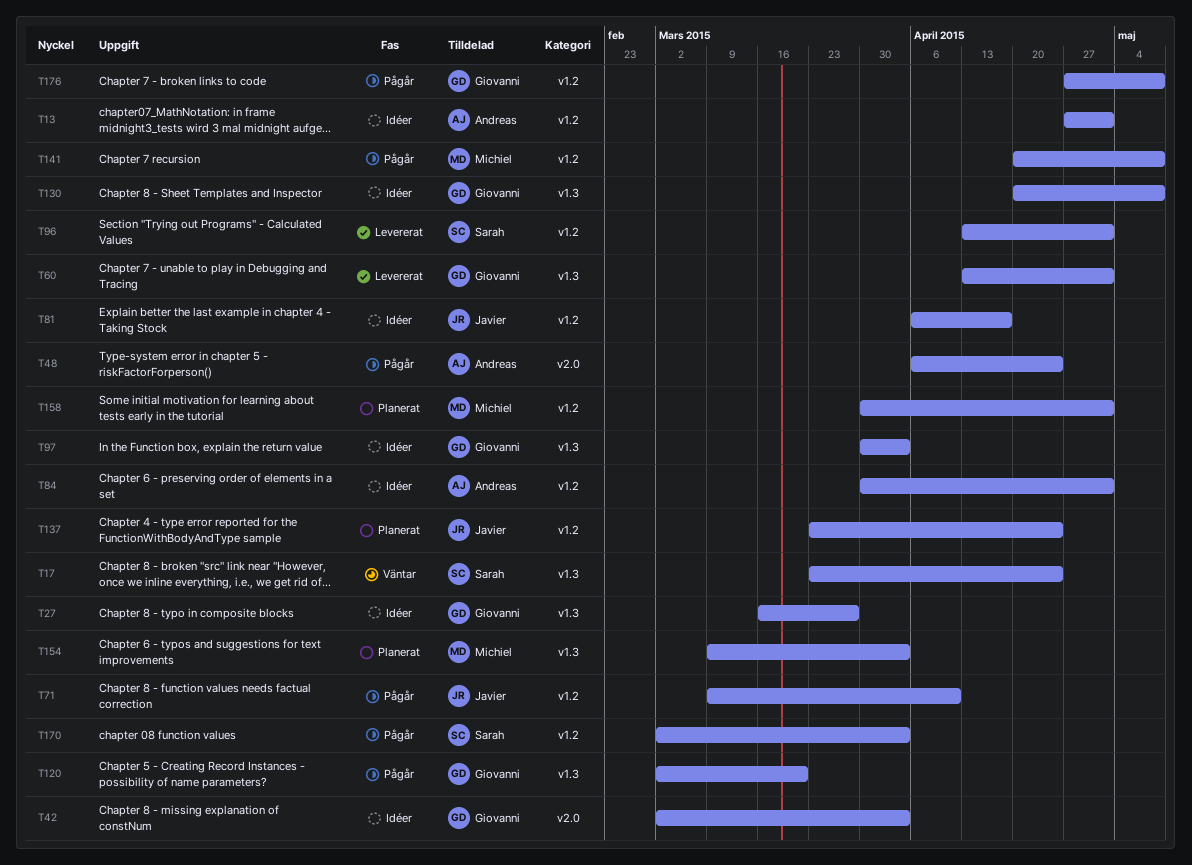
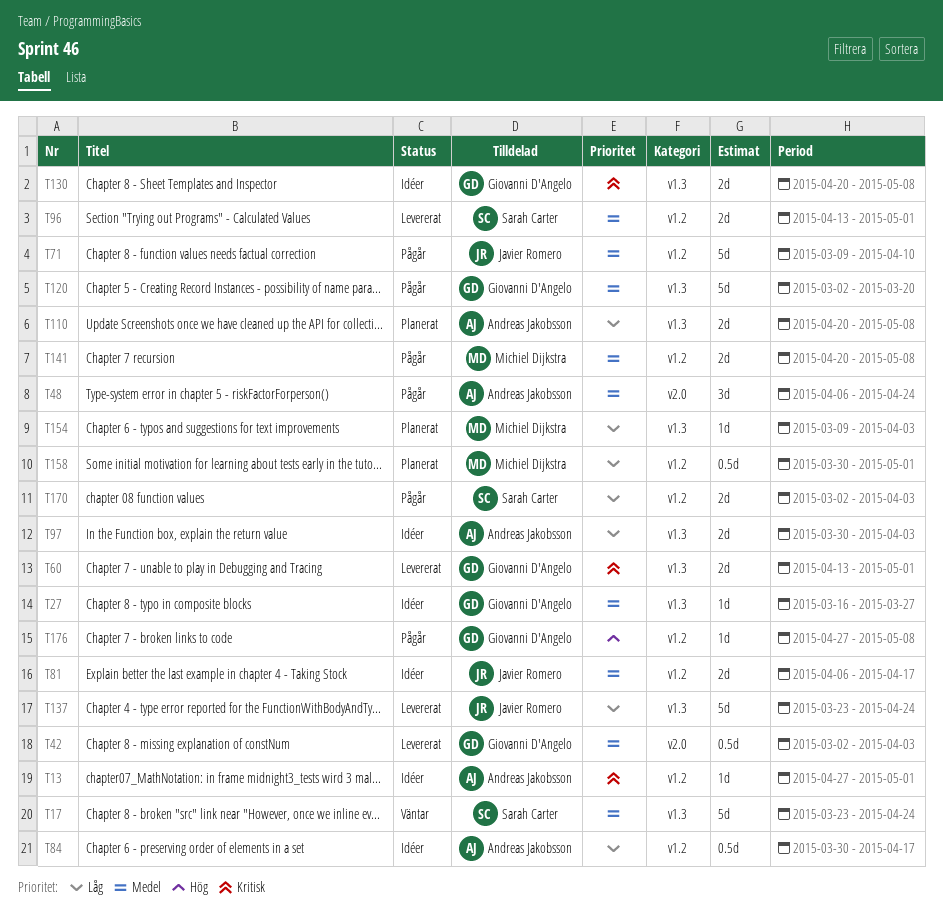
T42, status: Idéer -> Levererat
T84, due: May 1 -> Apr 17
T97, owner: Giovanni D'Angelo -> Andreas Jakobsson
T110: none -> present
T137, status: Planerat -> Levererat
T137, label: v1.2 -> v1.3

